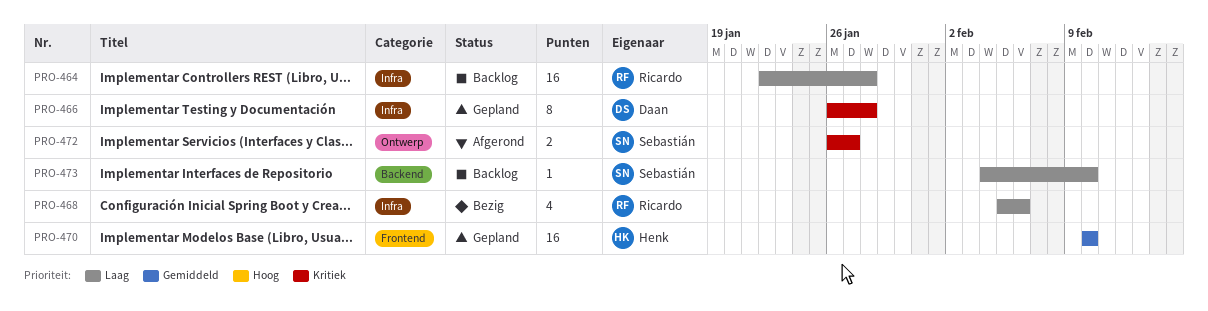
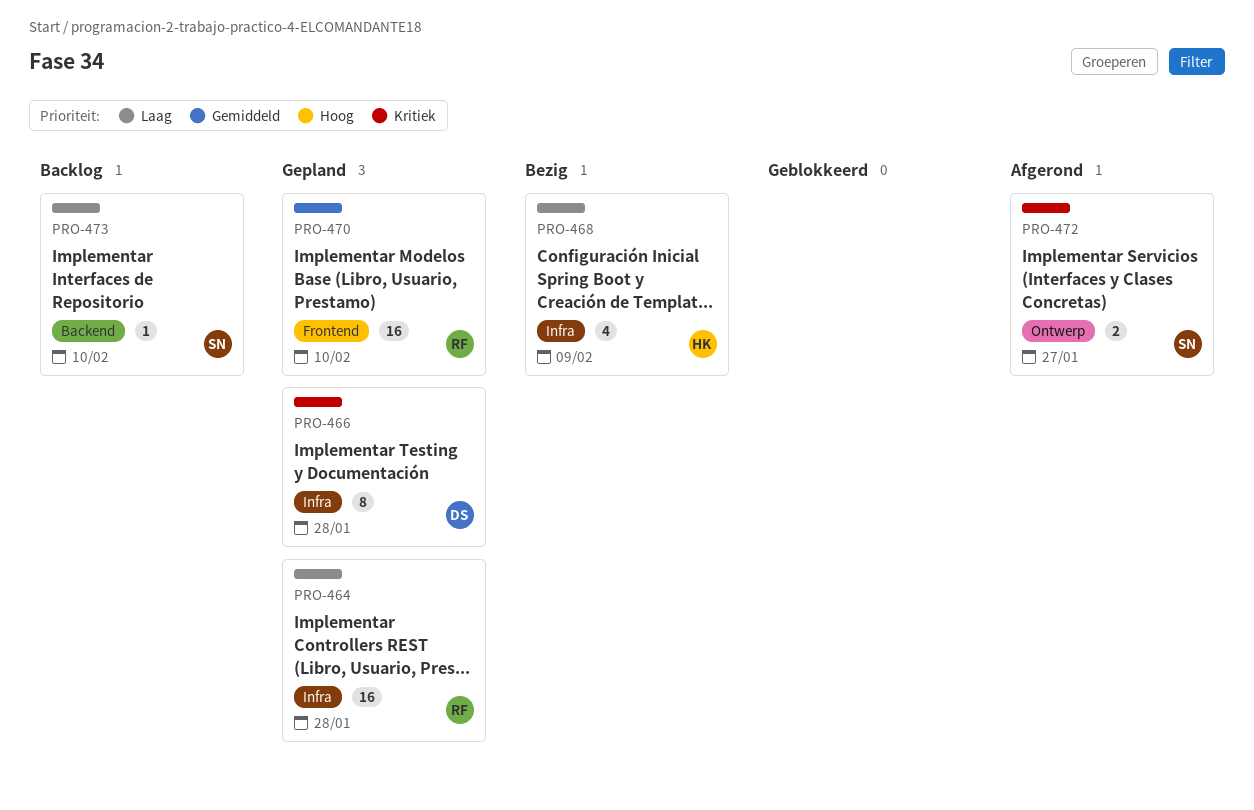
PRO-464, status: Backlog -> Gepland
PRO-468, owner: Ricardo -> Henk
PRO-468, due: Feb 6 -> Feb 9
PRO-470, owner: Henk -> Ricardo

